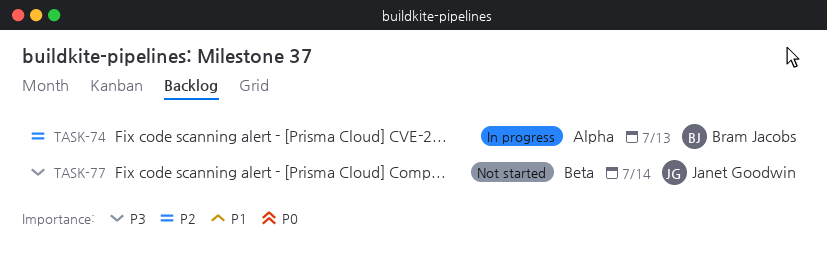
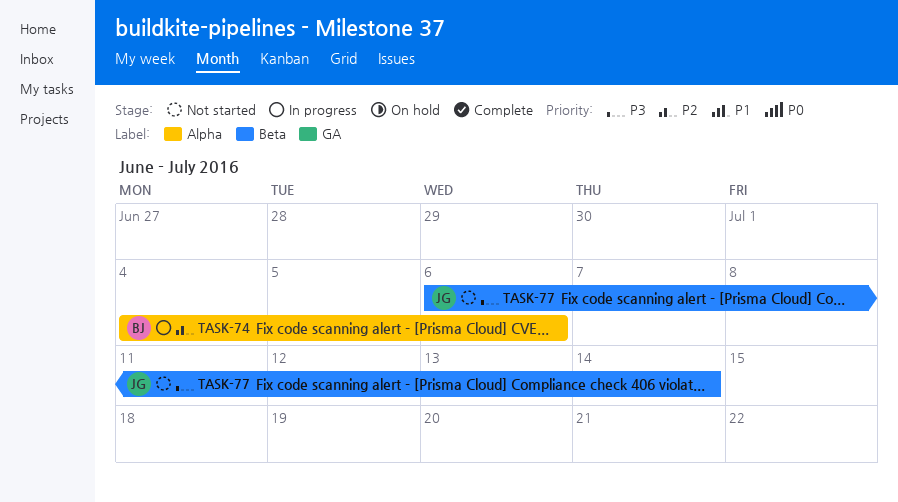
TASK-74, due: Jul 13 -> Jul 6

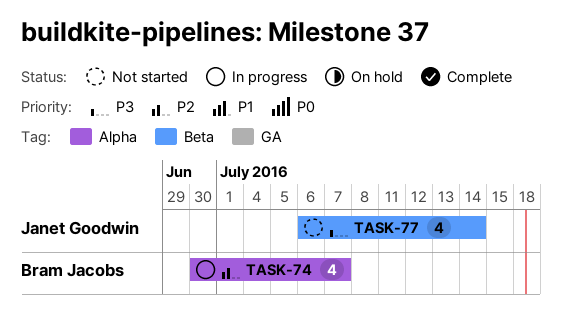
TASK-74, start: Jul 4 -> Jun 30
TASK-74, due: Jul 6 -> Jul 7

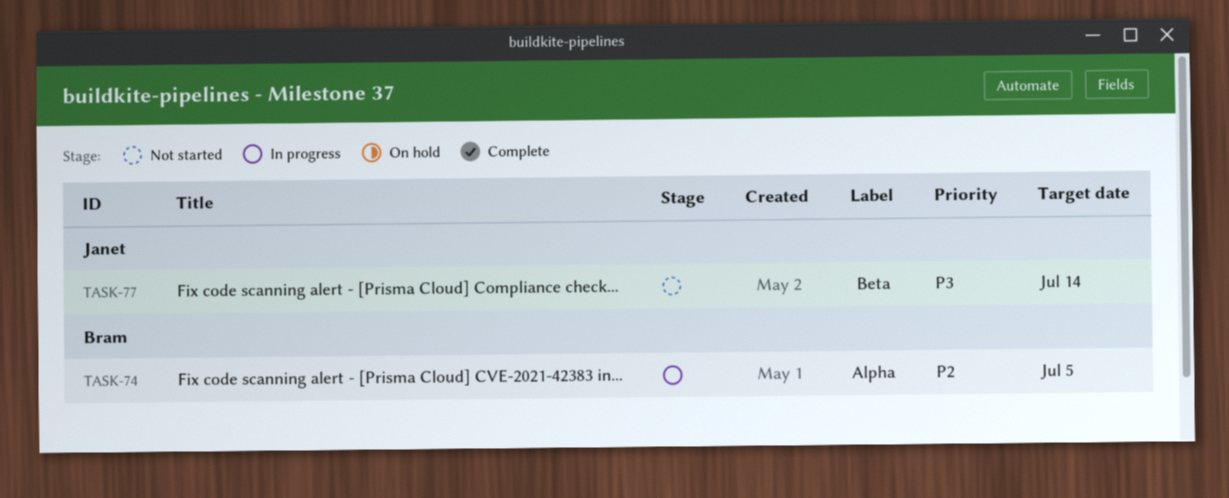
TASK-74, due: Jul 7 -> Jul 5

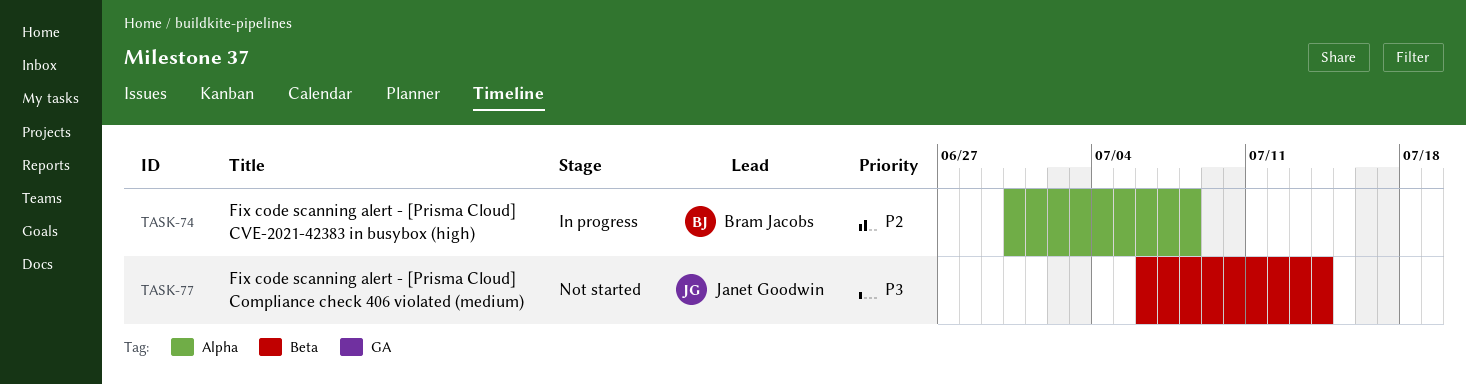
TASK-74, due: Jul 5 -> Jul 8

